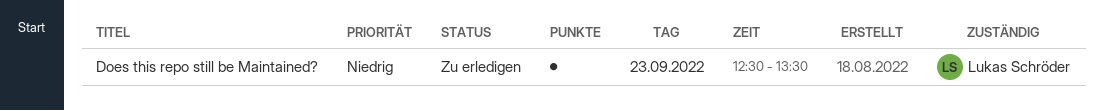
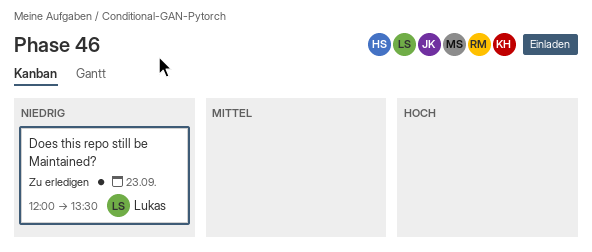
Does this repo still be Maintained?, begins: 12:30 -> 12:00

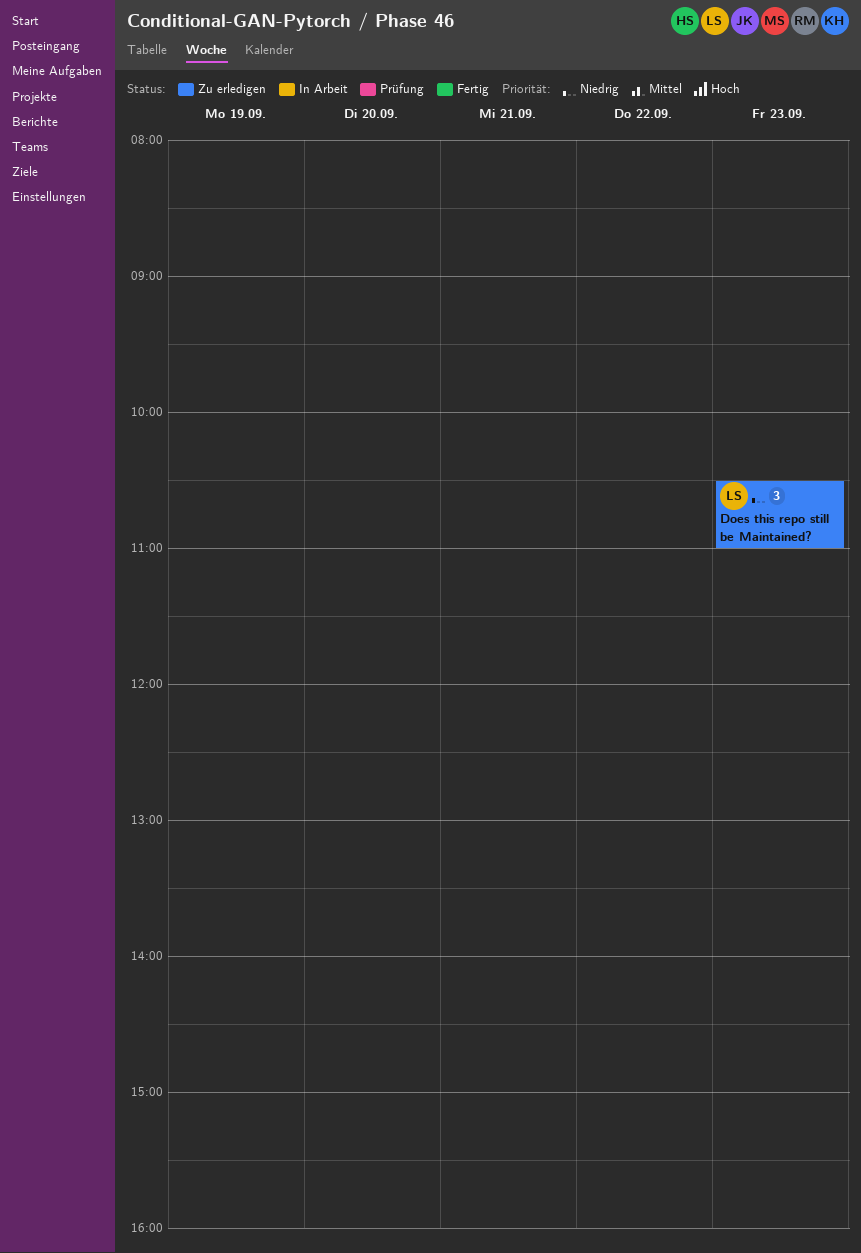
Does this repo still be Maintained?, estimate: 1 -> 3
Does this repo still be Maintained?, begins: 12:00 -> 10:30
Does this repo still be Maintained?, ends: 13:30 -> 11:00

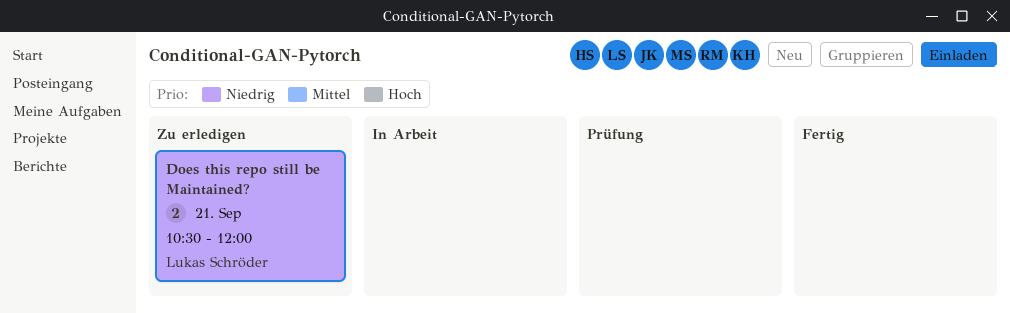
Does this repo still be Maintained?, estimate: 3 -> 2
Does this repo still be Maintained?, day: Sep 23 -> Sep 21
Does this repo still be Maintained?, ends: 11:00 -> 12:00

